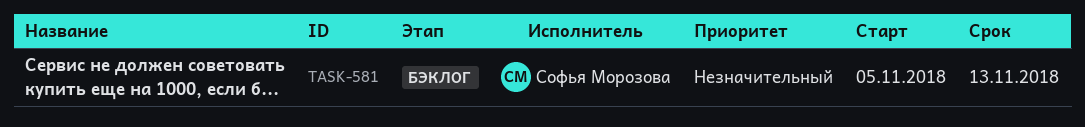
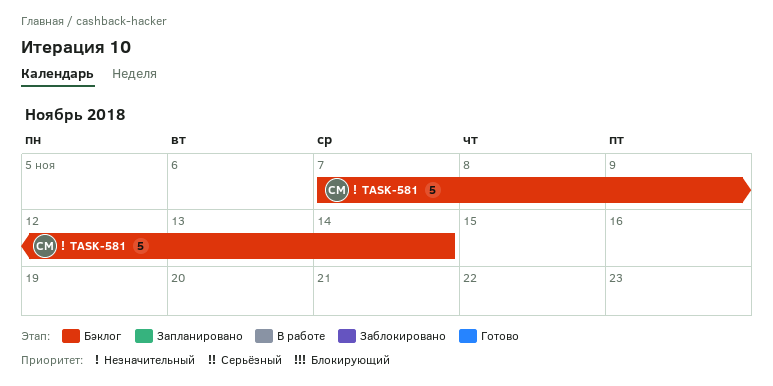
TASK-581, start: Nov 5 -> Nov 7
TASK-581, due: Nov 13 -> Nov 14

